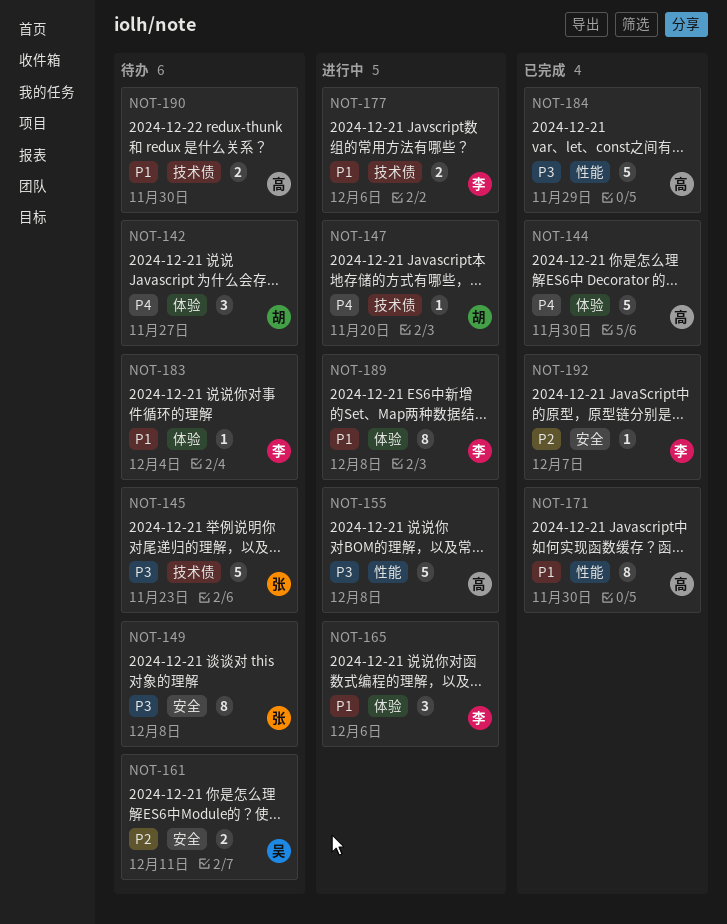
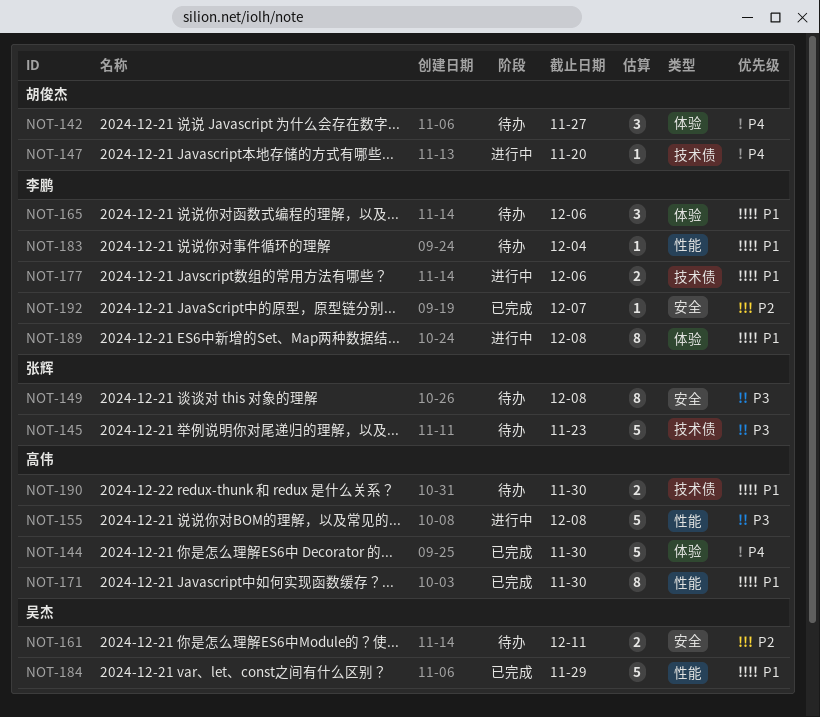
NOT-165, status: 进行中 -> 待办
NOT-183, label: 体验 -> 性能
NOT-184, owner: 高伟 -> 吴杰
NOT-184, priority: P3 -> P1

